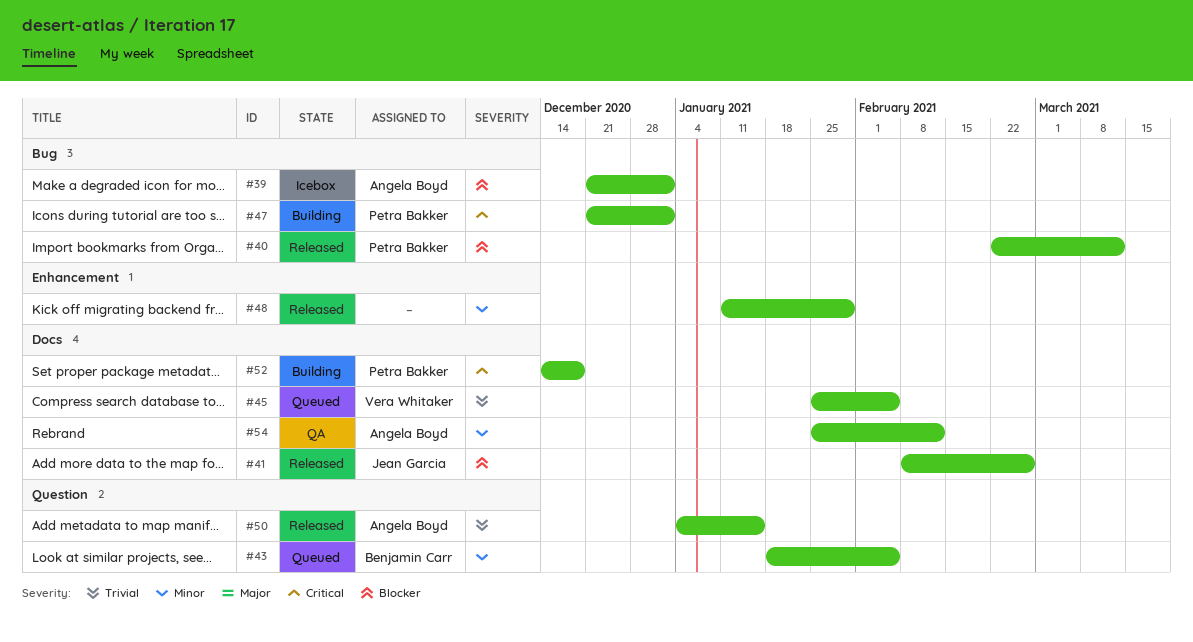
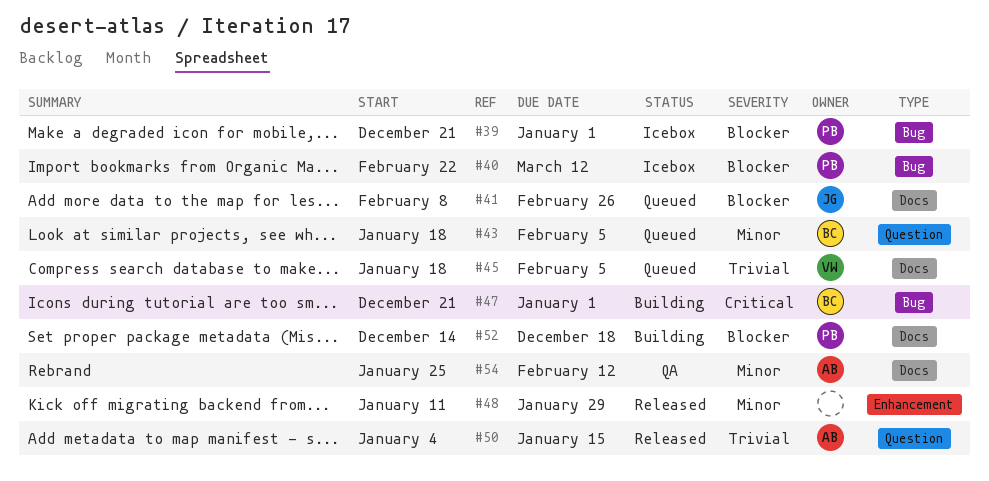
#39, owner: Angela Boyd -> Petra Bakker
#40, status: Released -> Icebox
#41, status: Released -> Queued
#45, start: Jan 25 -> Jan 18
#47, owner: Petra Bakker -> Benjamin Carr
#52, priority: Critical -> Blocker

